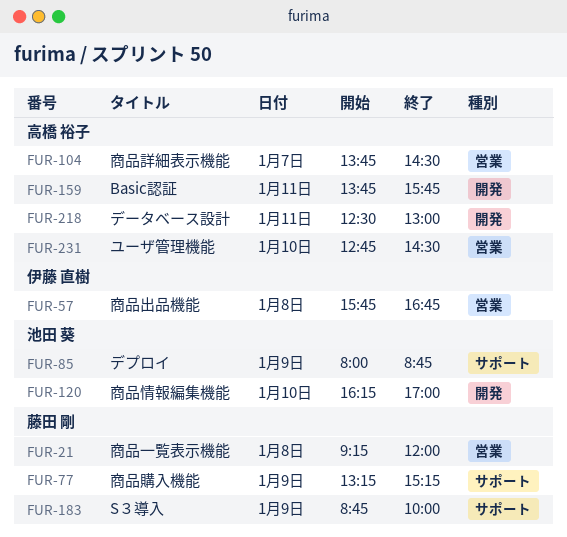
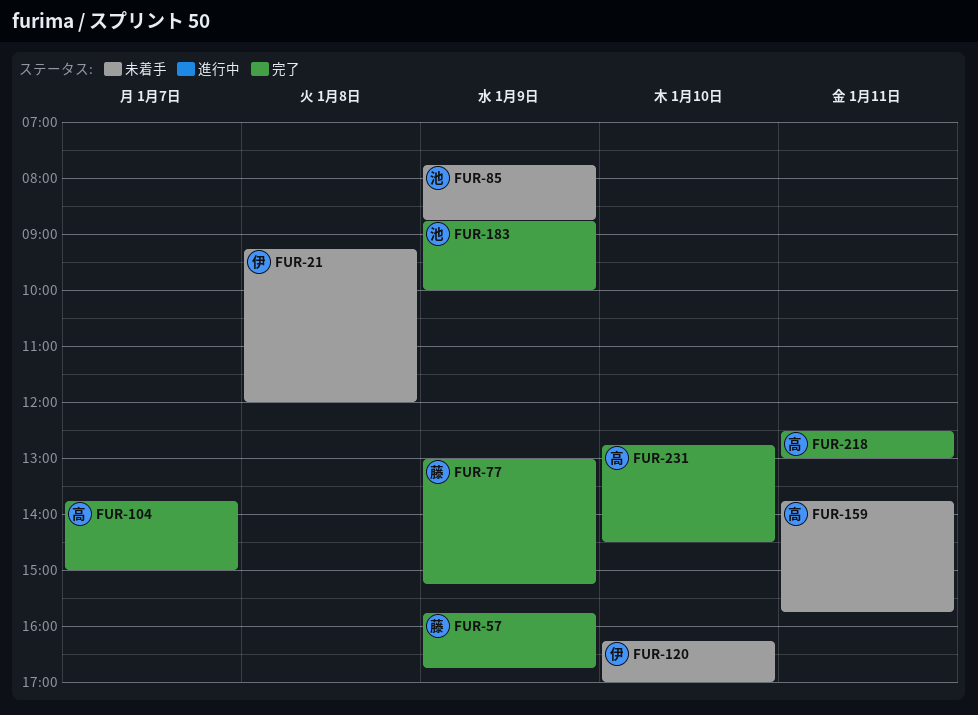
FUR-21, owner: 藤田 剛 -> 伊藤 直樹
FUR-57, owner: 伊藤 直樹 -> 藤田 剛
FUR-57, day: Jan 8 -> Jan 9
FUR-77, begins: 13:15 -> 13:00
FUR-85, begins: 08:00 -> 07:45
FUR-104, ends: 14:30 -> 15:00
FUR-120, owner: 池田 葵 -> 伊藤 直樹
FUR-183, owner: 藤田 剛 -> 池田 葵

